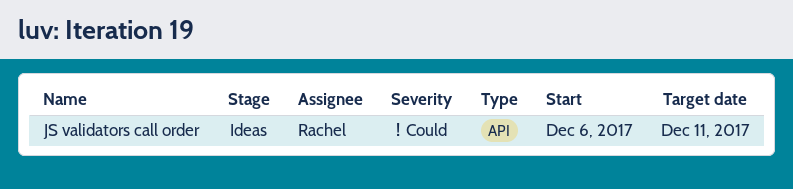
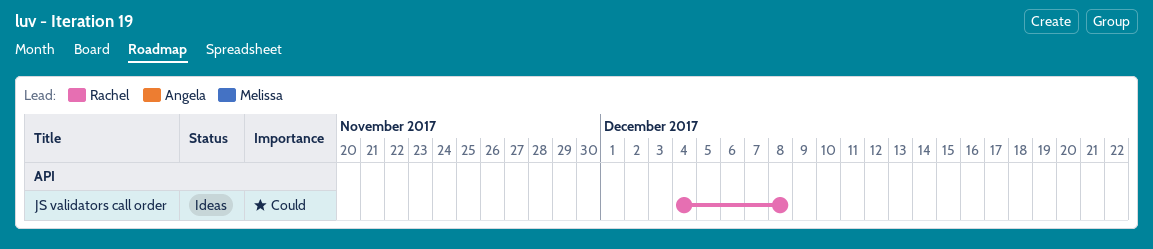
JS validators call order, start: Dec 6 -> Dec 4
JS validators call order, due: Dec 11 -> Dec 8

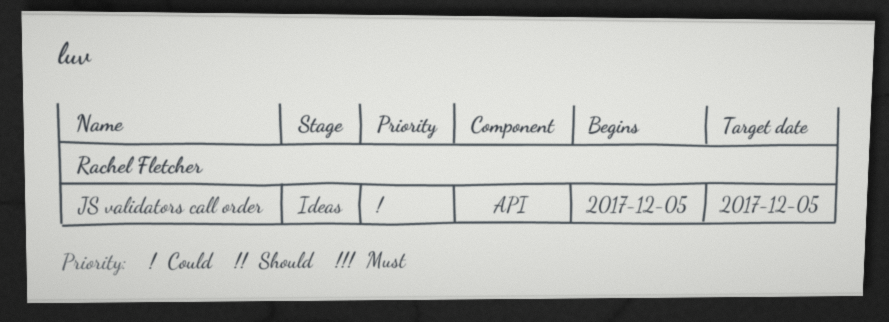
JS validators call order, start: Dec 4 -> Dec 5
JS validators call order, due: Dec 8 -> Dec 5

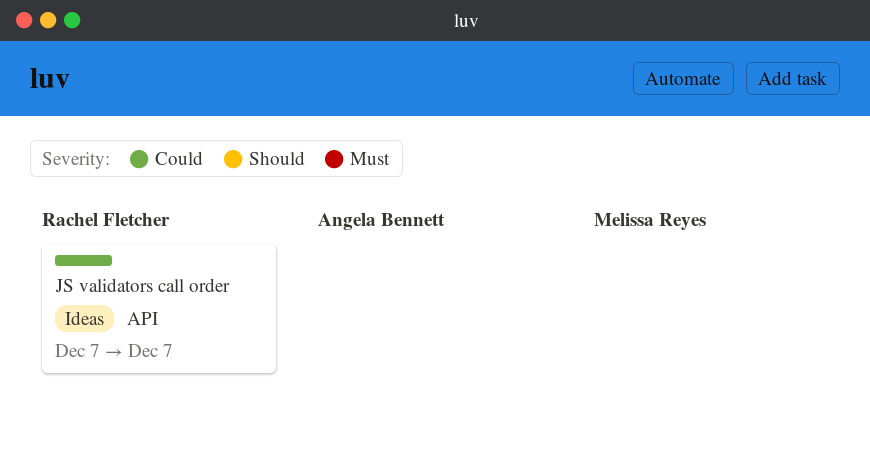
JS validators call order, start: Dec 5 -> Dec 7
JS validators call order, due: Dec 5 -> Dec 7

